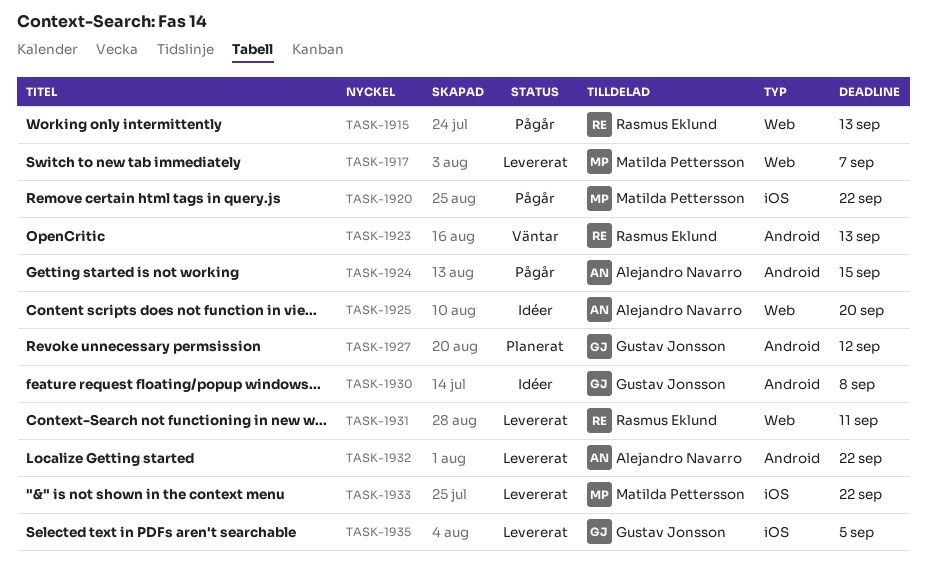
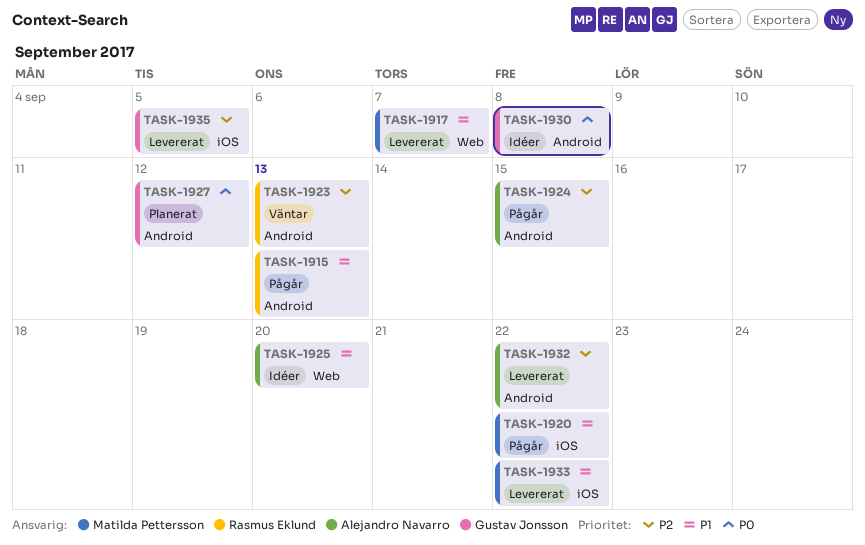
TASK-1915, label: Web -> Android
TASK-1931: present -> none

